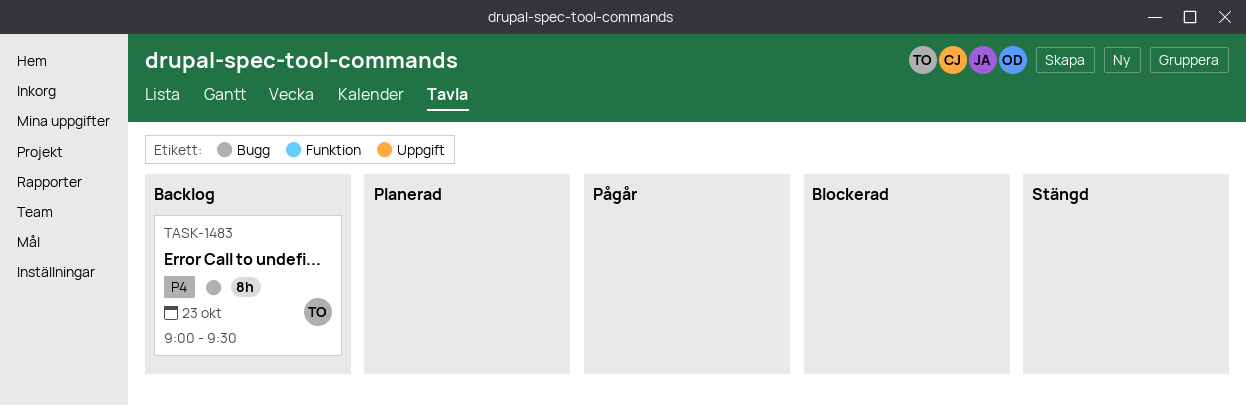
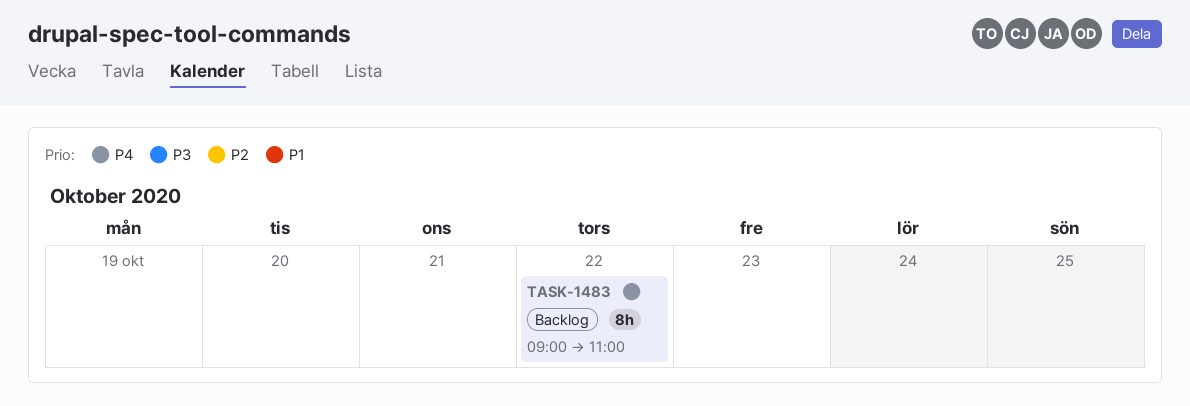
TASK-1483, day: Oct 23 -> Oct 22
TASK-1483, ends: 09:30 -> 11:00

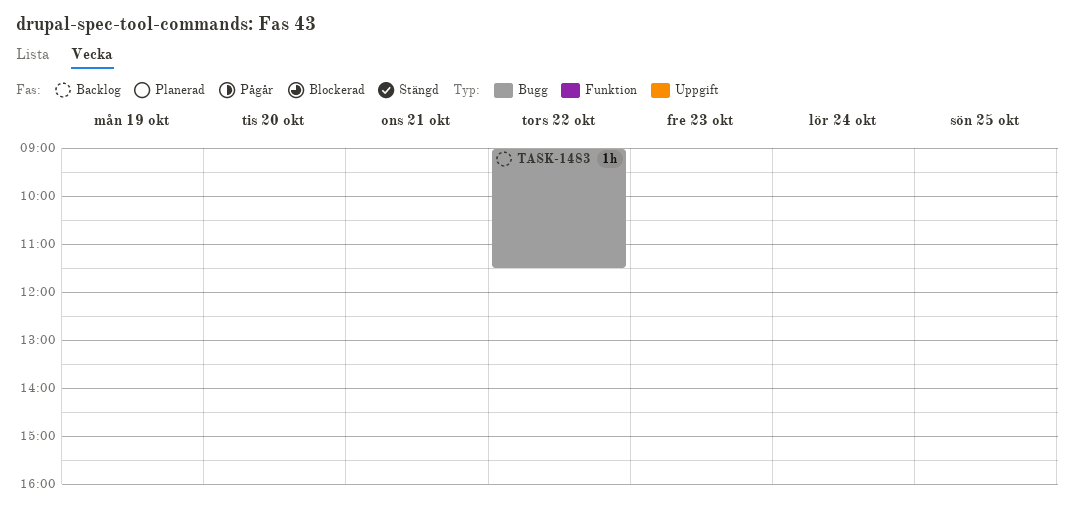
TASK-1483, estimate: 8h -> 1h
TASK-1483, ends: 11:00 -> 11:30

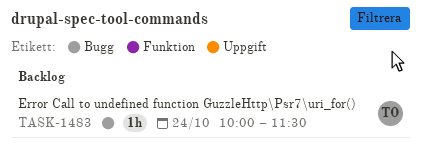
TASK-1483, day: Oct 22 -> Oct 24
TASK-1483, begins: 09:00 -> 10:00

